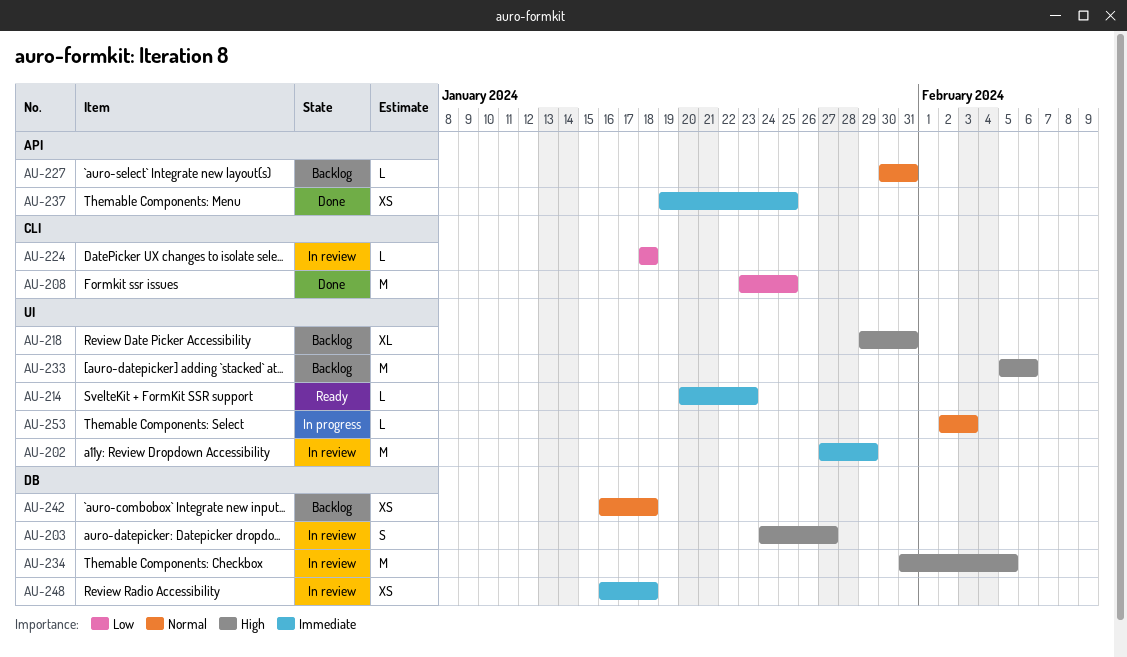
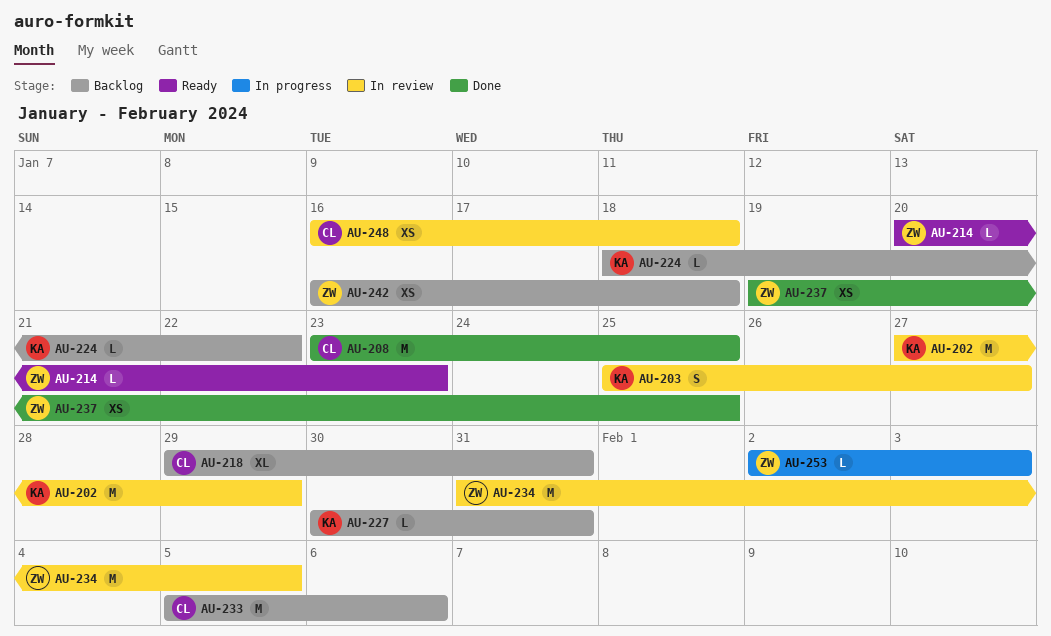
AU-203, start: Jan 24 -> Jan 25
AU-224, status: In review -> Backlog
AU-224, due: Jan 18 -> Jan 22

